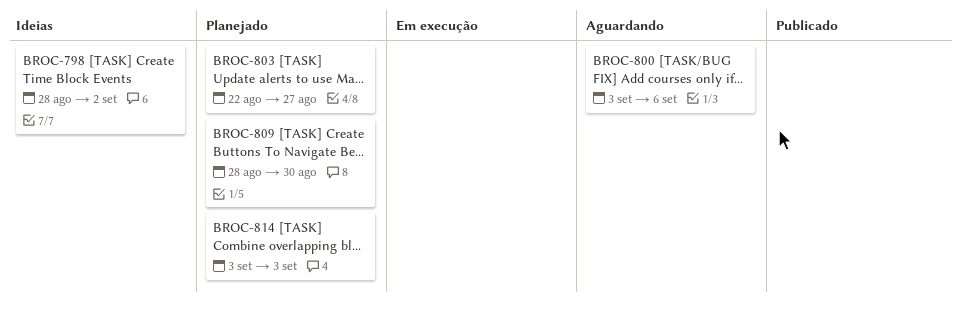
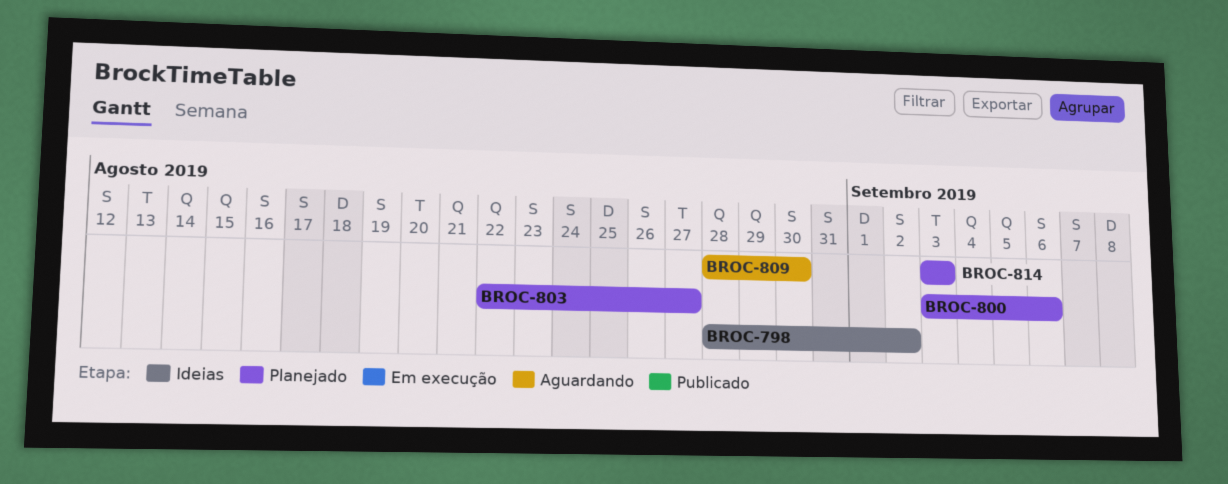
BROC-800, status: Aguardando -> Planejado
BROC-809, status: Planejado -> Aguardando

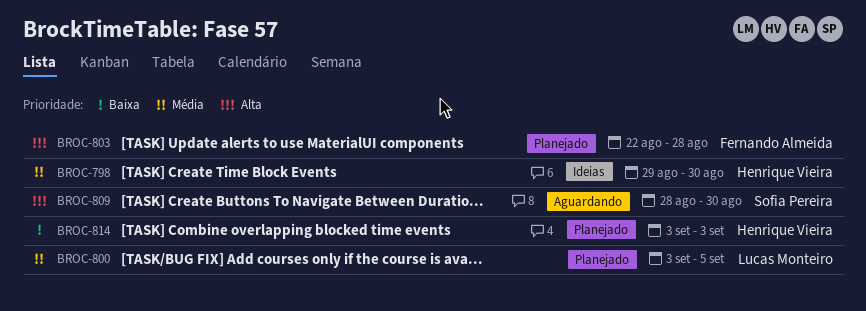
BROC-798, start: Aug 28 -> Aug 29
BROC-798, due: Sep 2 -> Aug 30
BROC-800, due: Sep 6 -> Sep 5
BROC-803, due: Aug 27 -> Aug 28

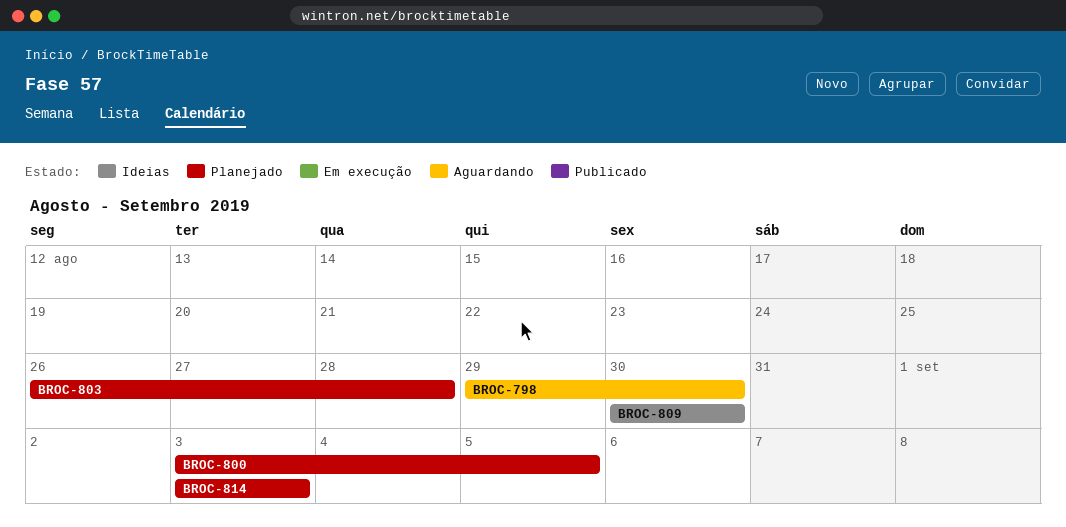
BROC-798, status: Ideias -> Aguardando
BROC-803, start: Aug 22 -> Aug 26
BROC-809, status: Aguardando -> Ideias
BROC-809, start: Aug 28 -> Aug 30

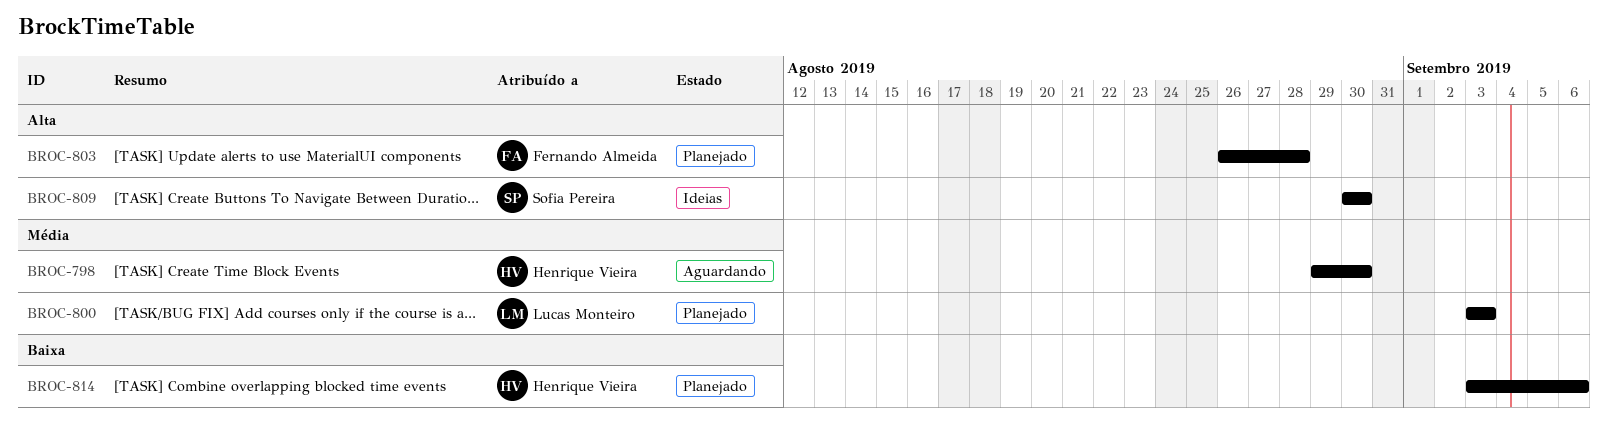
BROC-800, due: Sep 5 -> Sep 3
BROC-814, due: Sep 3 -> Sep 6

